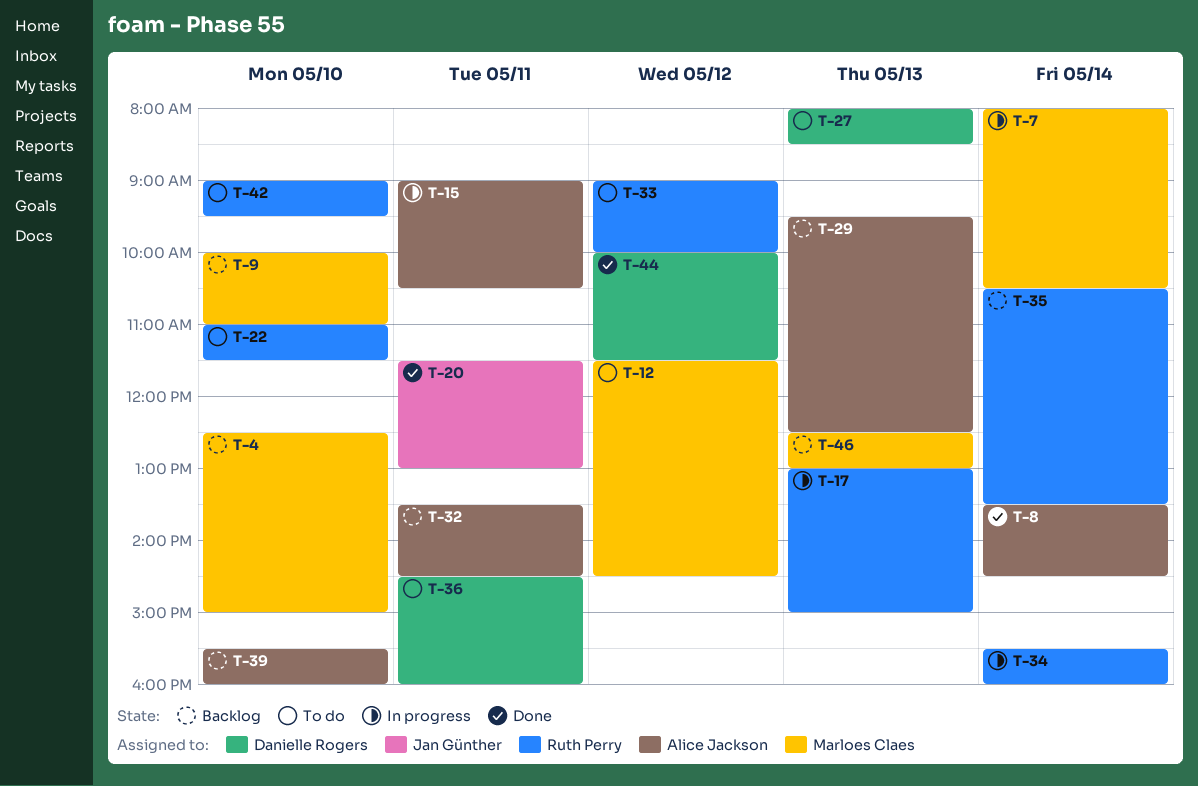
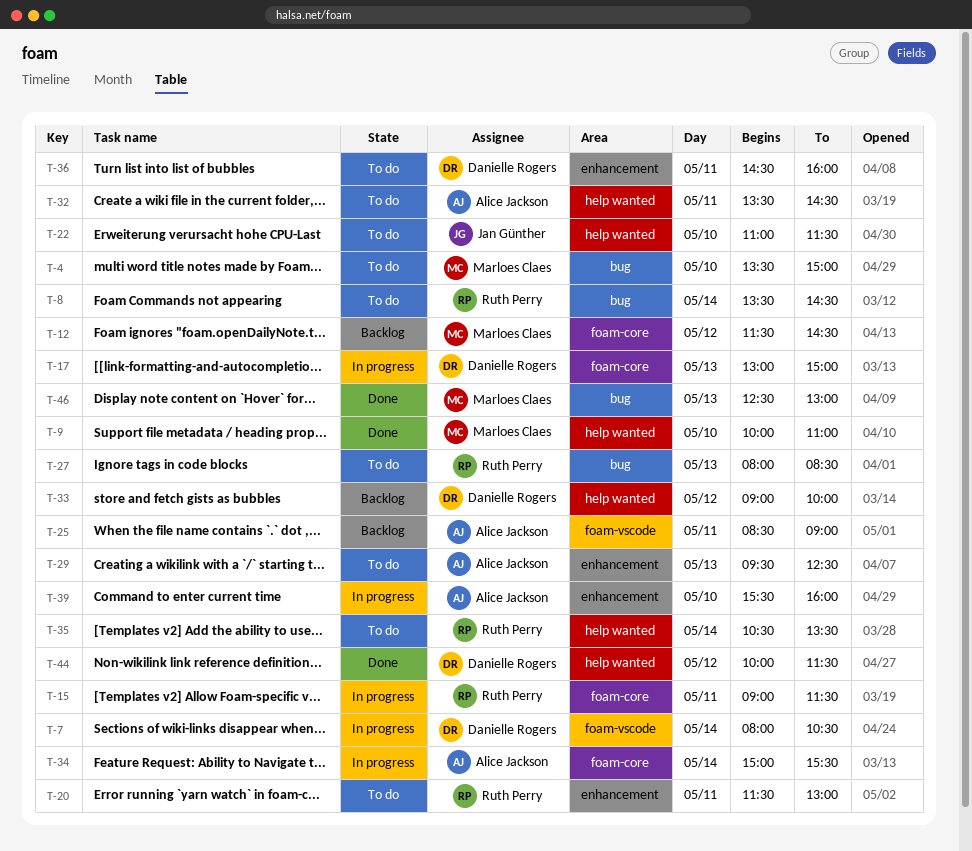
T-4, status: Backlog -> To do
T-4, begins: 12:30 -> 13:30
T-7, owner: Marloes Claes -> Danielle Rogers
T-8, status: Done -> To do
T-8, owner: Alice Jackson -> Ruth Perry
T-9, status: Backlog -> Done
T-12, status: To do -> Backlog
T-15, owner: Alice Jackson -> Ruth Perry
T-15, ends: 10:30 -> 11:30
T-17, owner: Ruth Perry -> Danielle Rogers
T-20, status: Done -> To do
T-20, owner: Jan Günther -> Ruth Perry
T-22, owner: Ruth Perry -> Jan Günther
T-25: none -> present
T-27, owner: Danielle Rogers -> Ruth Perry
T-29, status: Backlog -> To do
T-32, status: Backlog -> To do
T-33, status: To do -> Backlog
T-33, owner: Ruth Perry -> Danielle Rogers
T-34, owner: Ruth Perry -> Alice Jackson
T-34, begins: 15:30 -> 15:00
T-34, ends: 16:00 -> 15:30
T-35, status: Backlog -> To do
T-39, status: Backlog -> In progress
T-42: present -> none
T-46, status: Backlog -> Done

